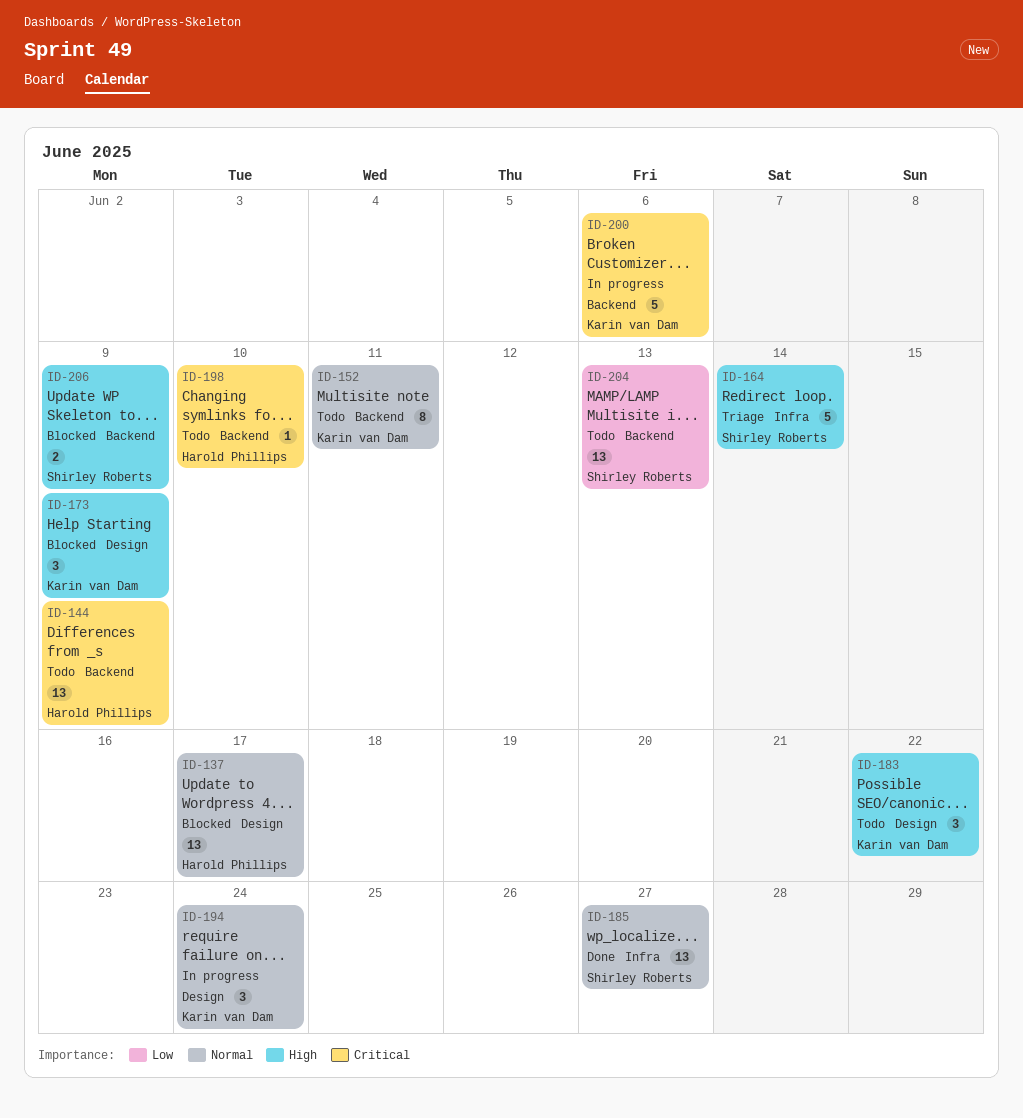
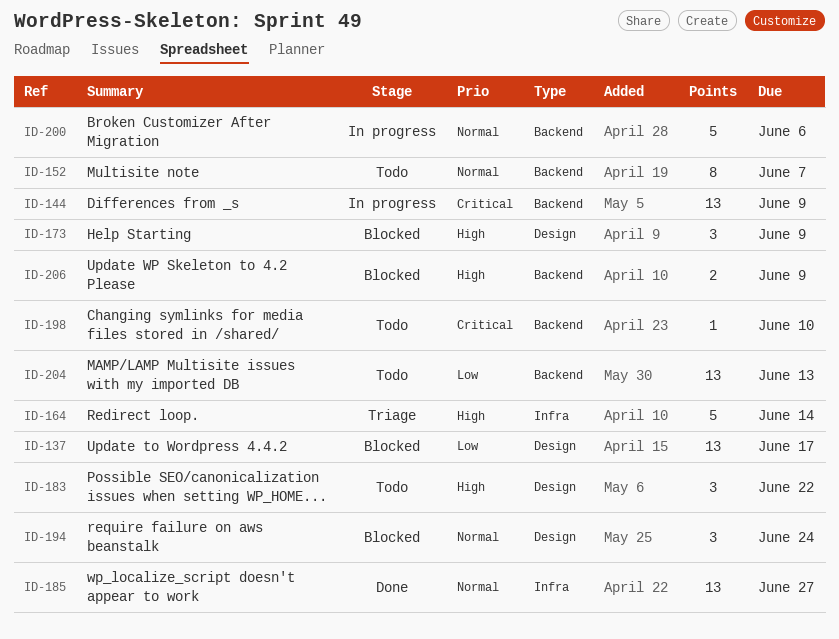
ID-137, priority: Normal -> Low
ID-144, status: Todo -> In progress
ID-152, due: Jun 11 -> Jun 7
ID-194, status: In progress -> Blocked
ID-200, priority: Critical -> Normal

